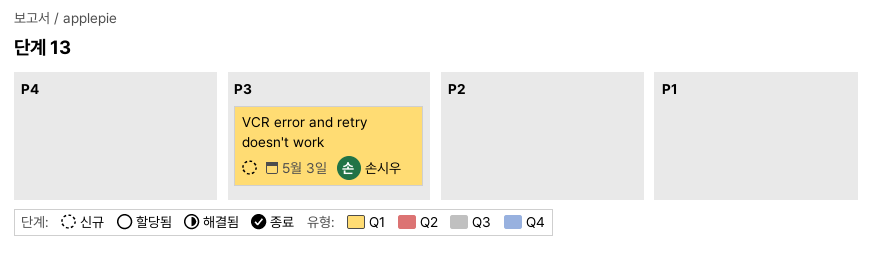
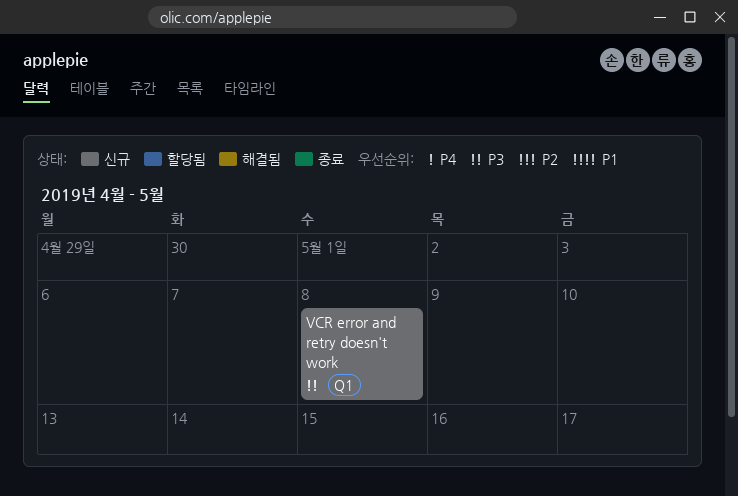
VCR error and retry doesn't work, due: May 3 -> May 8

